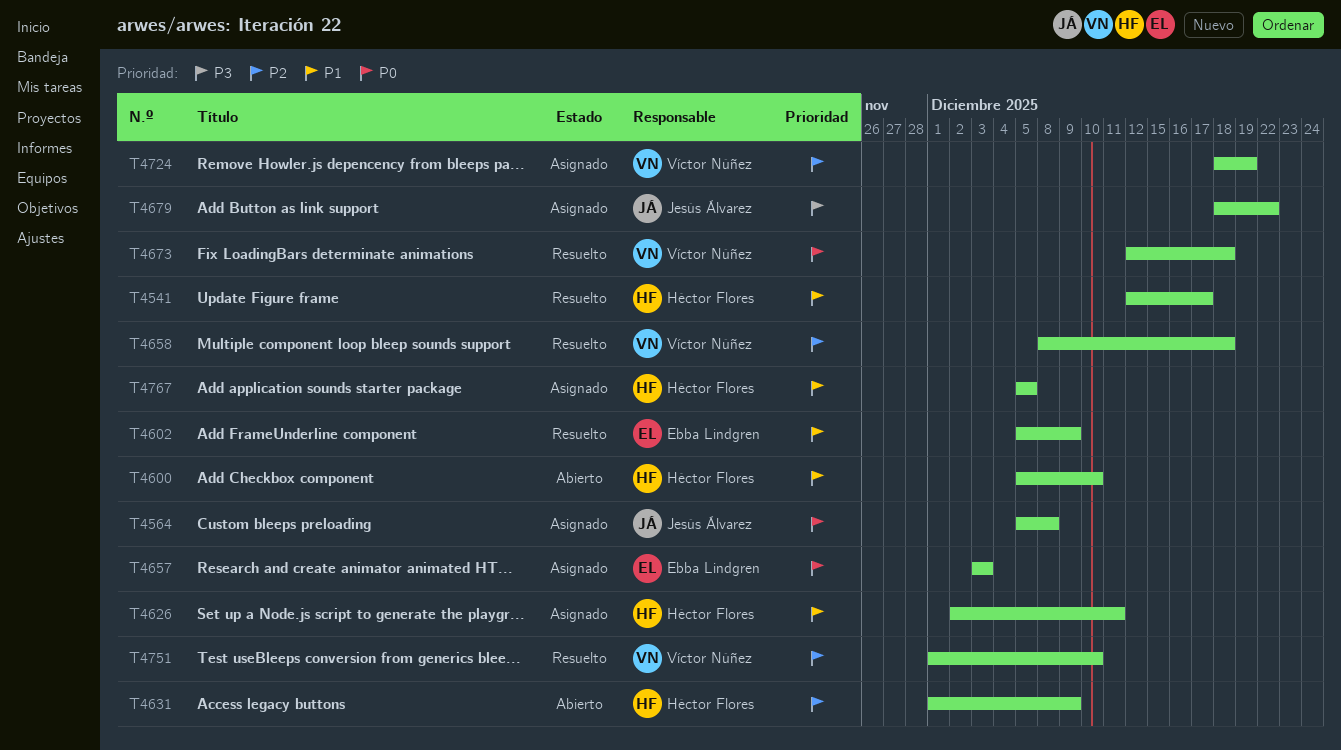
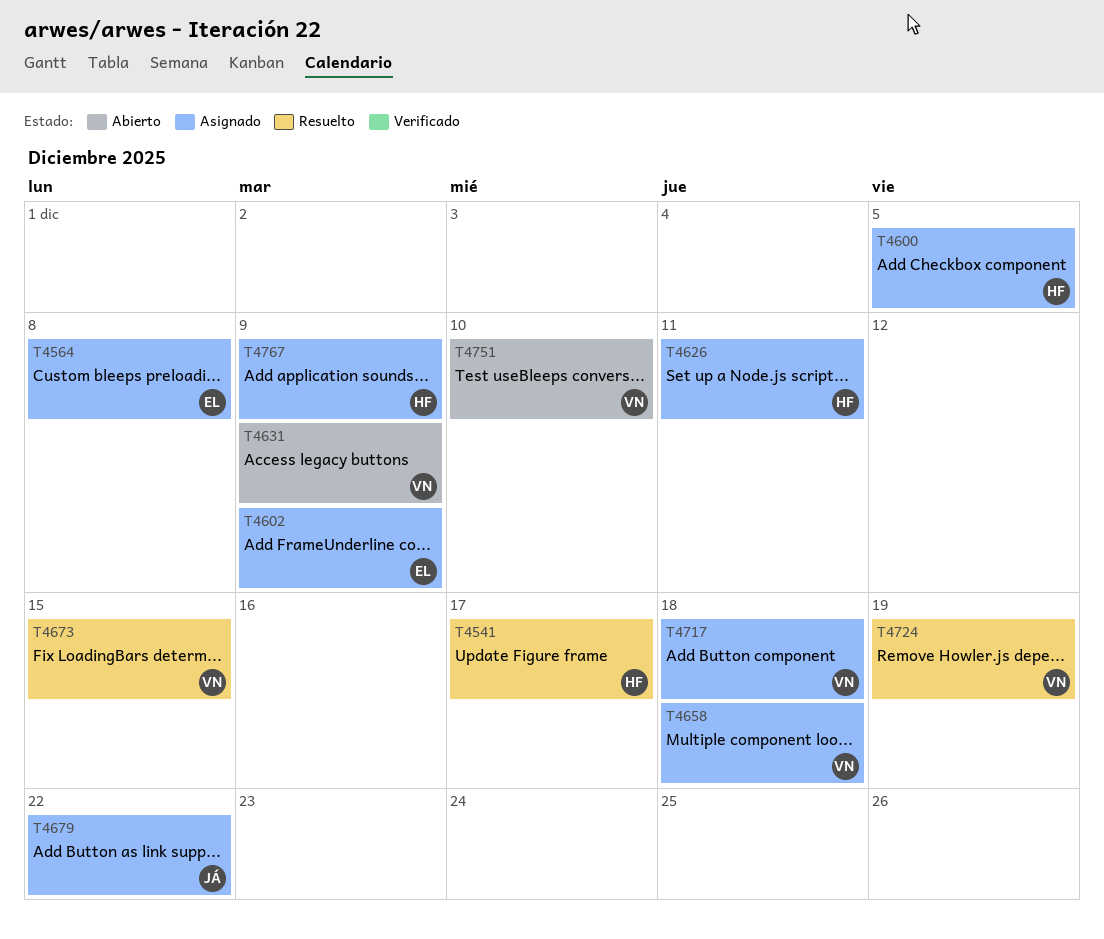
T4564, owner: Jesús Álvarez -> Ebba Lindgren
T4600, status: Abierto -> Asignado
T4600, due: Dec 10 -> Dec 5
T4602, status: Resuelto -> Asignado
T4631, owner: Héctor Flores -> Víctor Núñez
T4657: present -> none
T4658, status: Resuelto -> Asignado
T4673, due: Dec 18 -> Dec 15
T4717: none -> present
T4724, status: Asignado -> Resuelto
T4751, status: Resuelto -> Abierto
T4767, due: Dec 5 -> Dec 9

